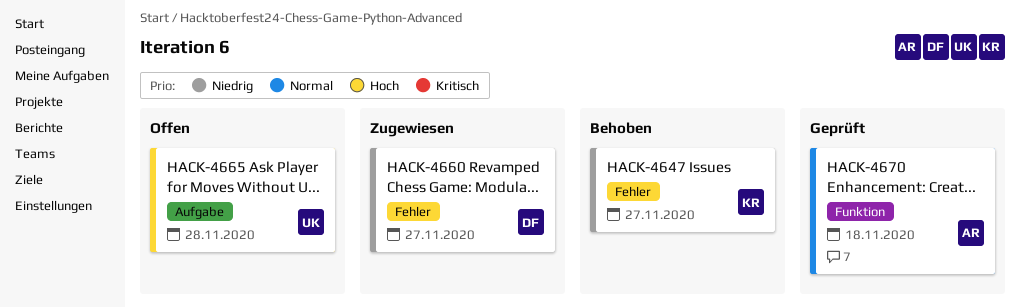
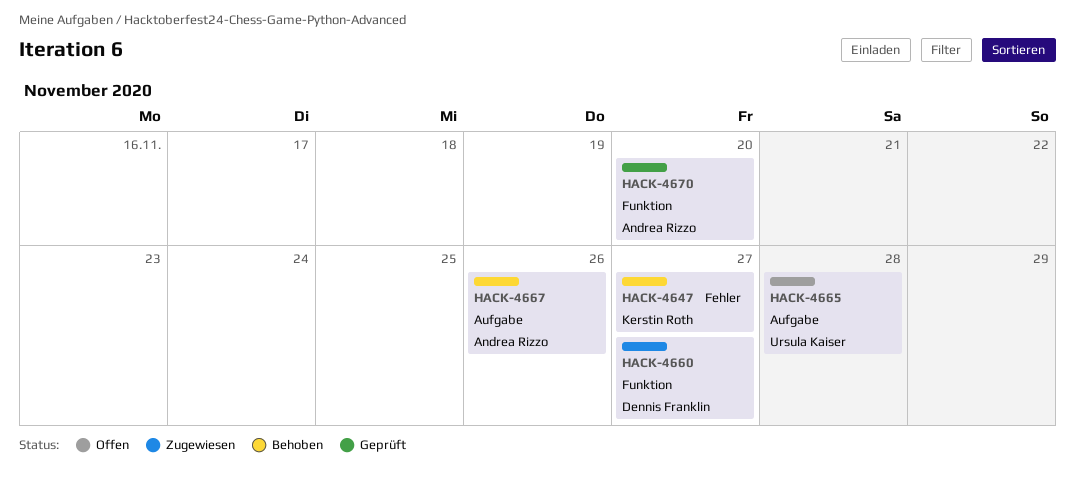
HACK-4660, label: Fehler -> Funktion
HACK-4667: none -> present
HACK-4670, due: Nov 18 -> Nov 20

